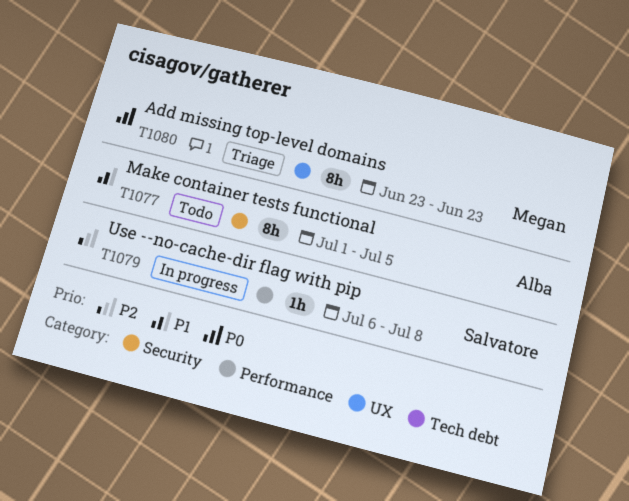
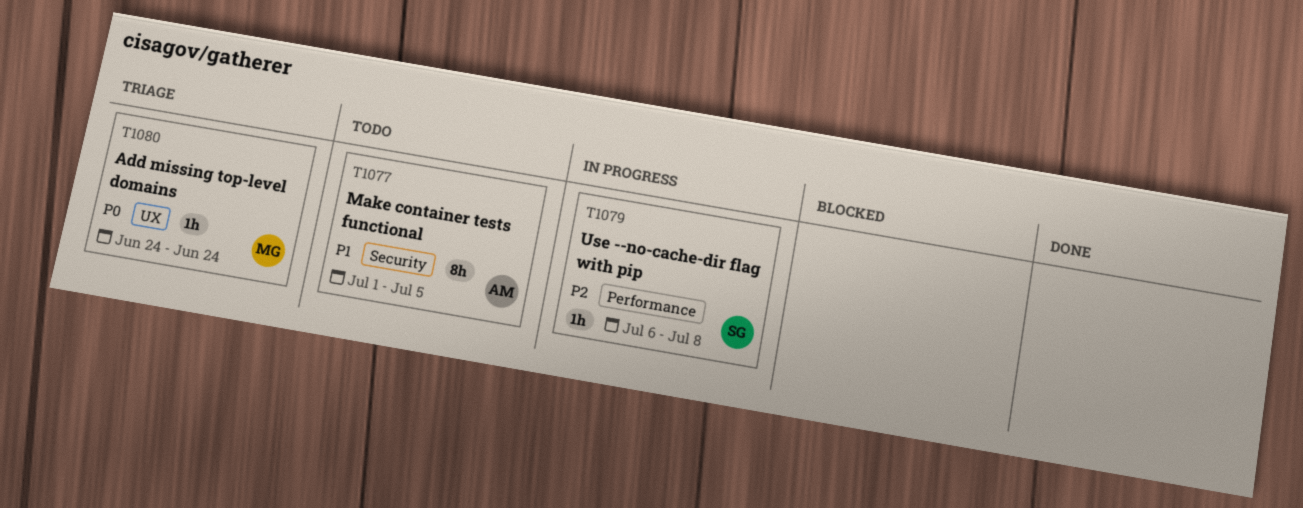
T1080, estimate: 8h -> 1h
T1080, start: Jun 23 -> Jun 24
T1080, due: Jun 23 -> Jun 24

